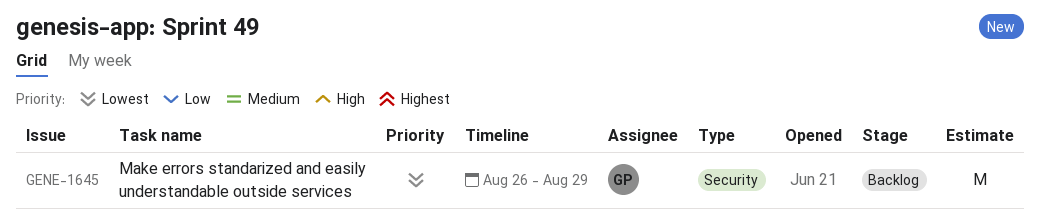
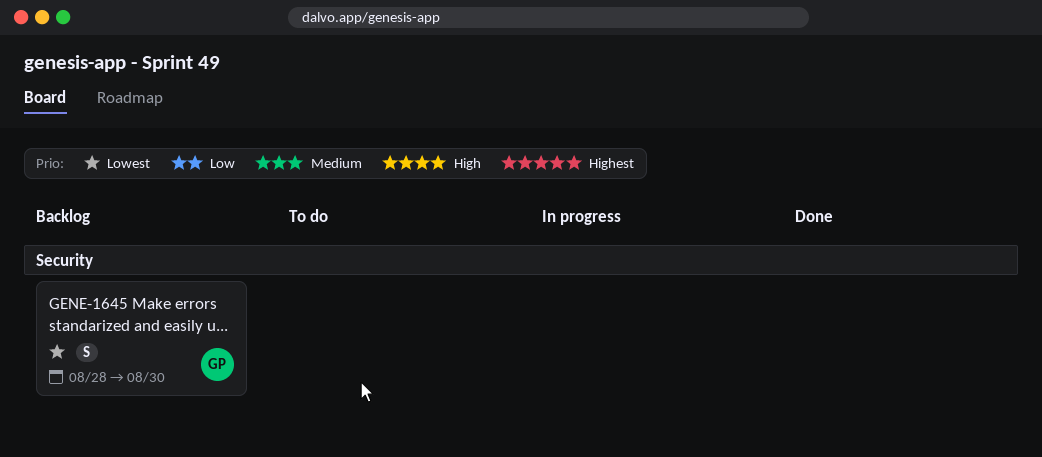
GENE-1645, estimate: M -> S
GENE-1645, start: Aug 26 -> Aug 28
GENE-1645, due: Aug 29 -> Aug 30

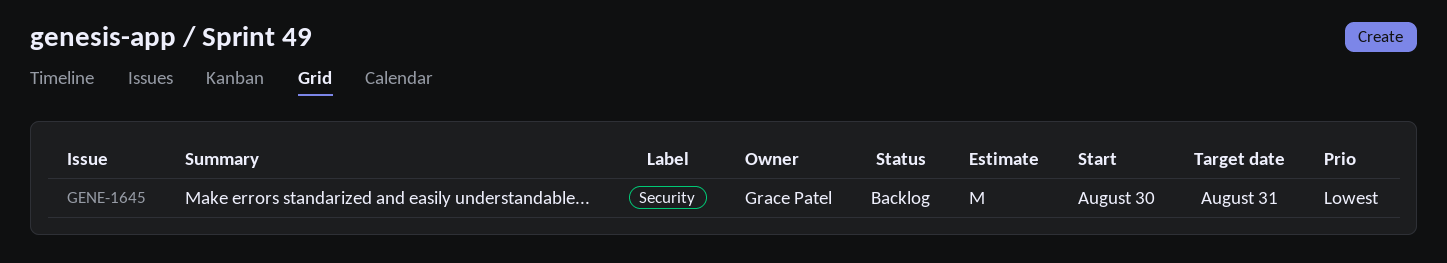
GENE-1645, estimate: S -> M
GENE-1645, start: Aug 28 -> Aug 30
GENE-1645, due: Aug 30 -> Aug 31

